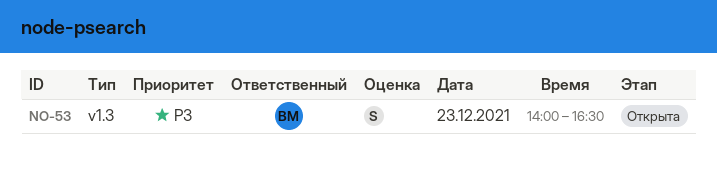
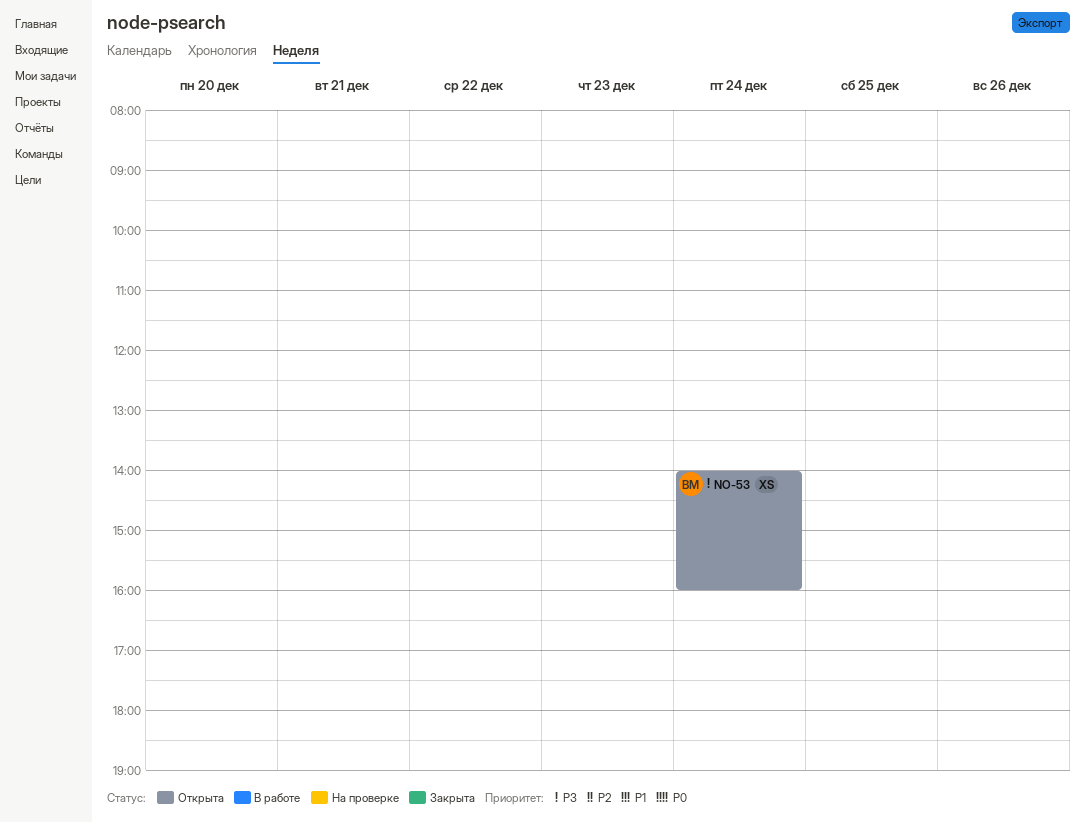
NO-53, estimate: S -> XS
NO-53, day: Dec 23 -> Dec 24
NO-53, ends: 16:30 -> 16:00

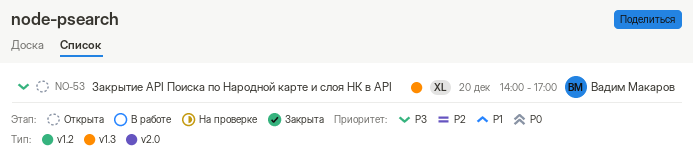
NO-53, estimate: XS -> XL
NO-53, day: Dec 24 -> Dec 20
NO-53, ends: 16:00 -> 17:00

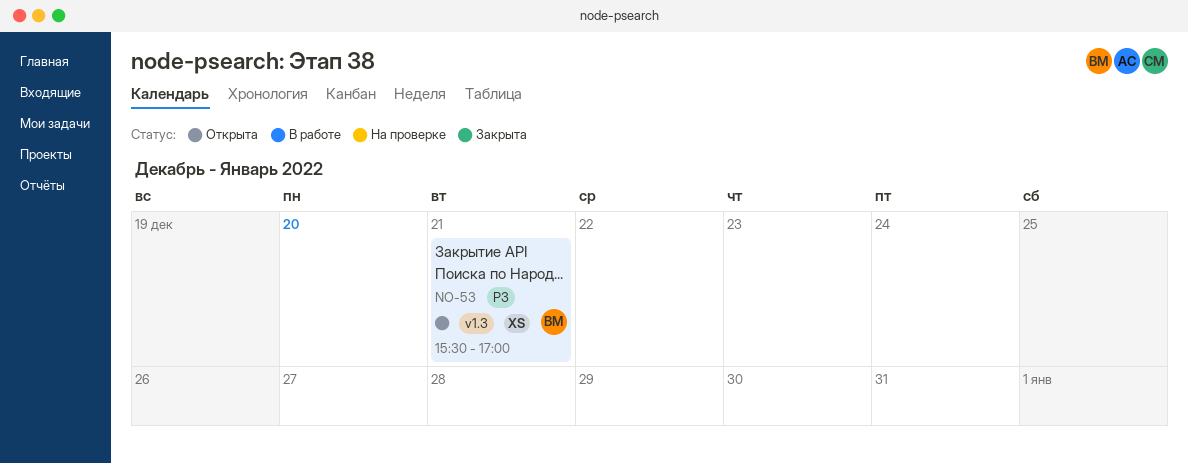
NO-53, estimate: XL -> XS
NO-53, day: Dec 20 -> Dec 21
NO-53, begins: 14:00 -> 15:30

